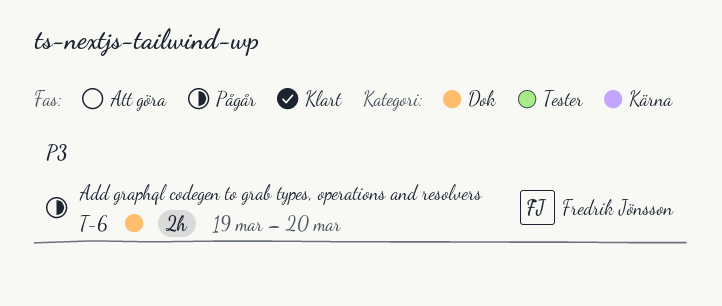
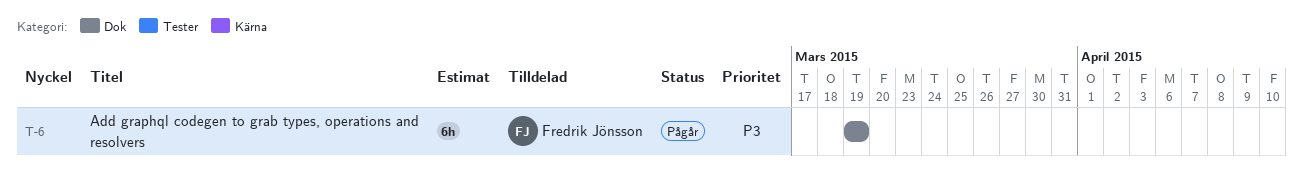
T-6, estimate: 2h -> 6h
T-6, due: Mar 20 -> Mar 19

